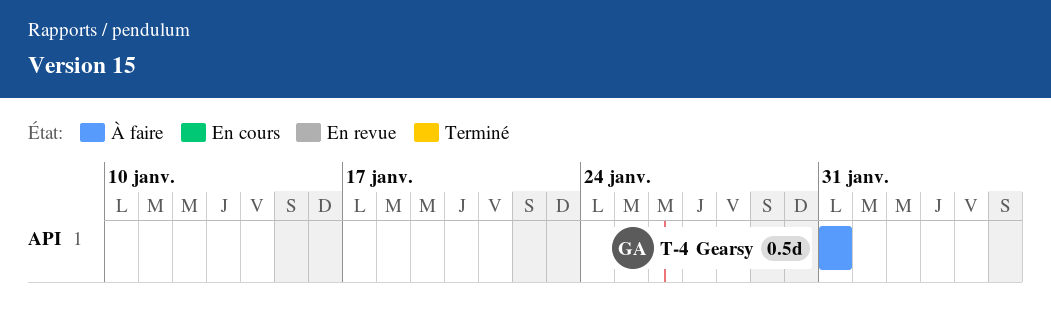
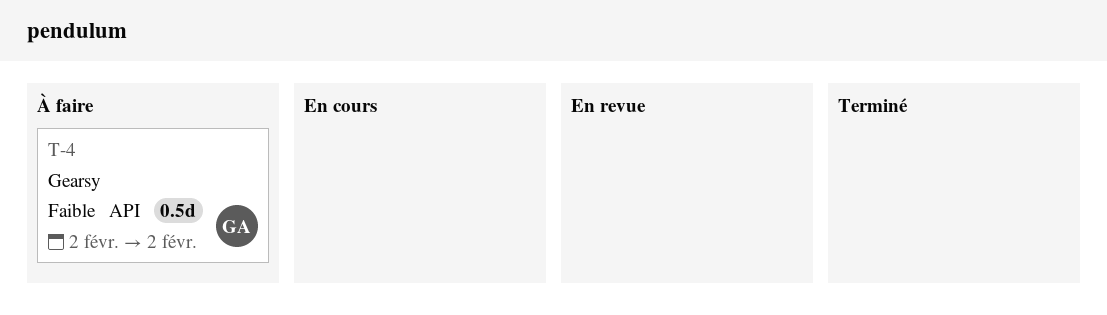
T-4, start: Jan 31 -> Feb 2
T-4, due: Jan 31 -> Feb 2

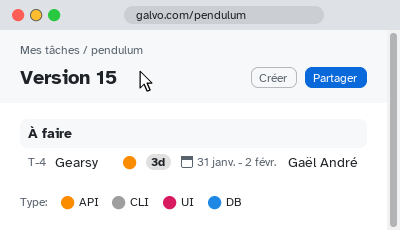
T-4, estimate: 0.5d -> 3d
T-4, start: Feb 2 -> Jan 31

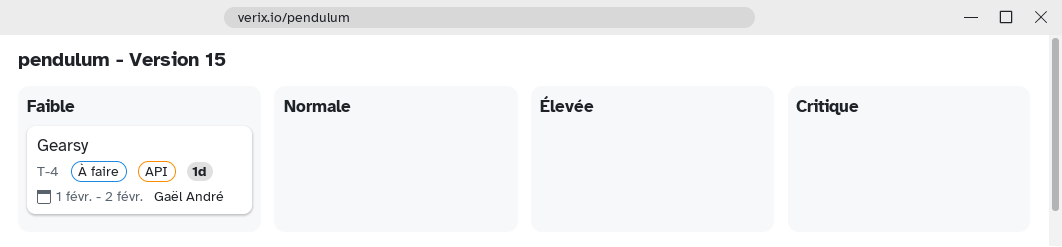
T-4, estimate: 3d -> 1d
T-4, start: Jan 31 -> Feb 1

